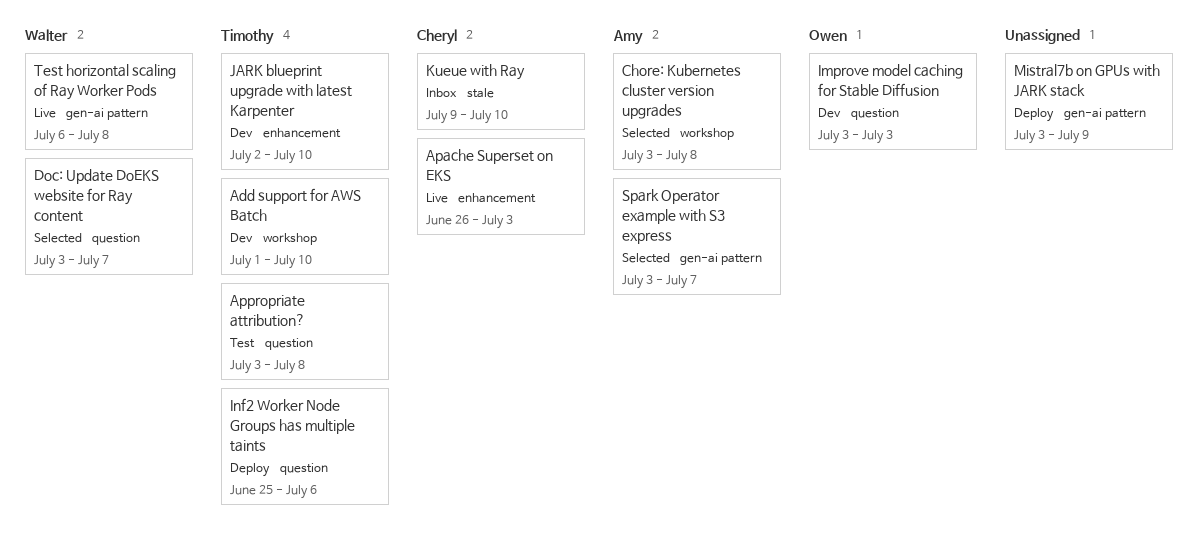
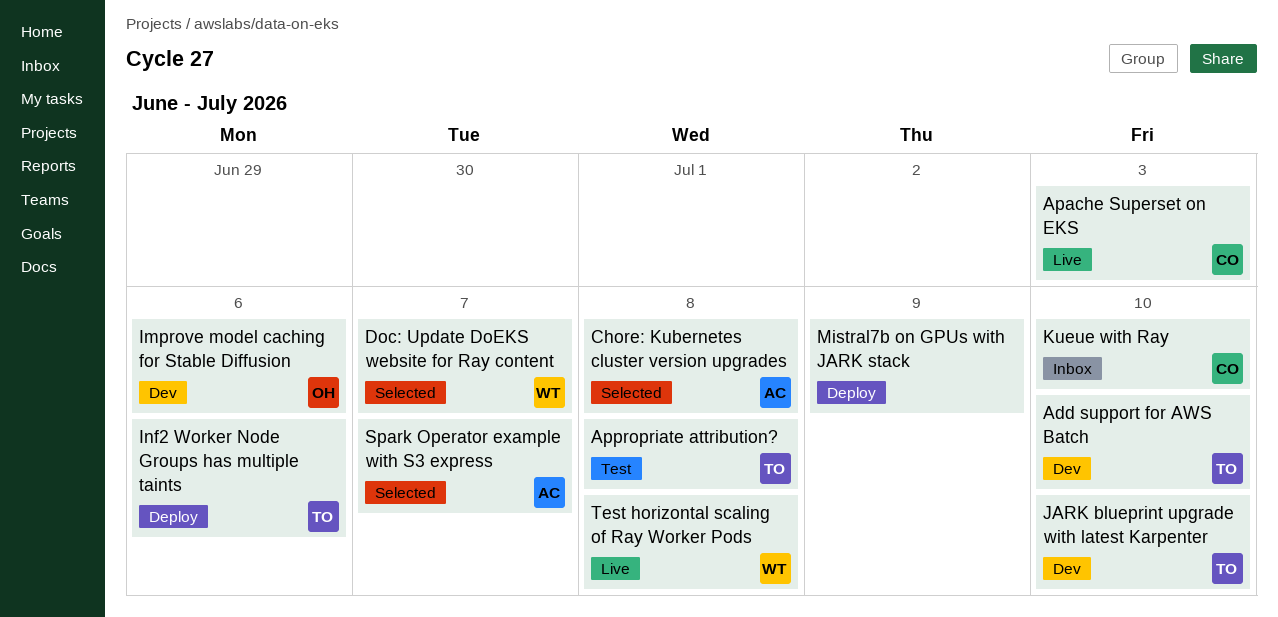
Improve model caching for Stable Diffusion, due: Jul 3 -> Jul 6

